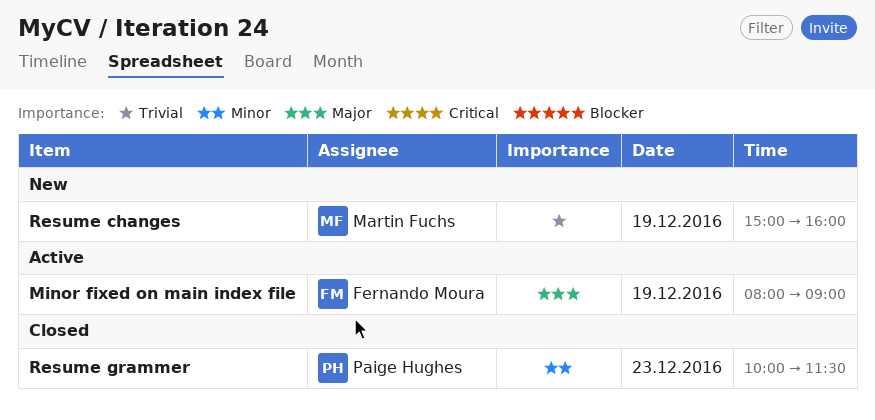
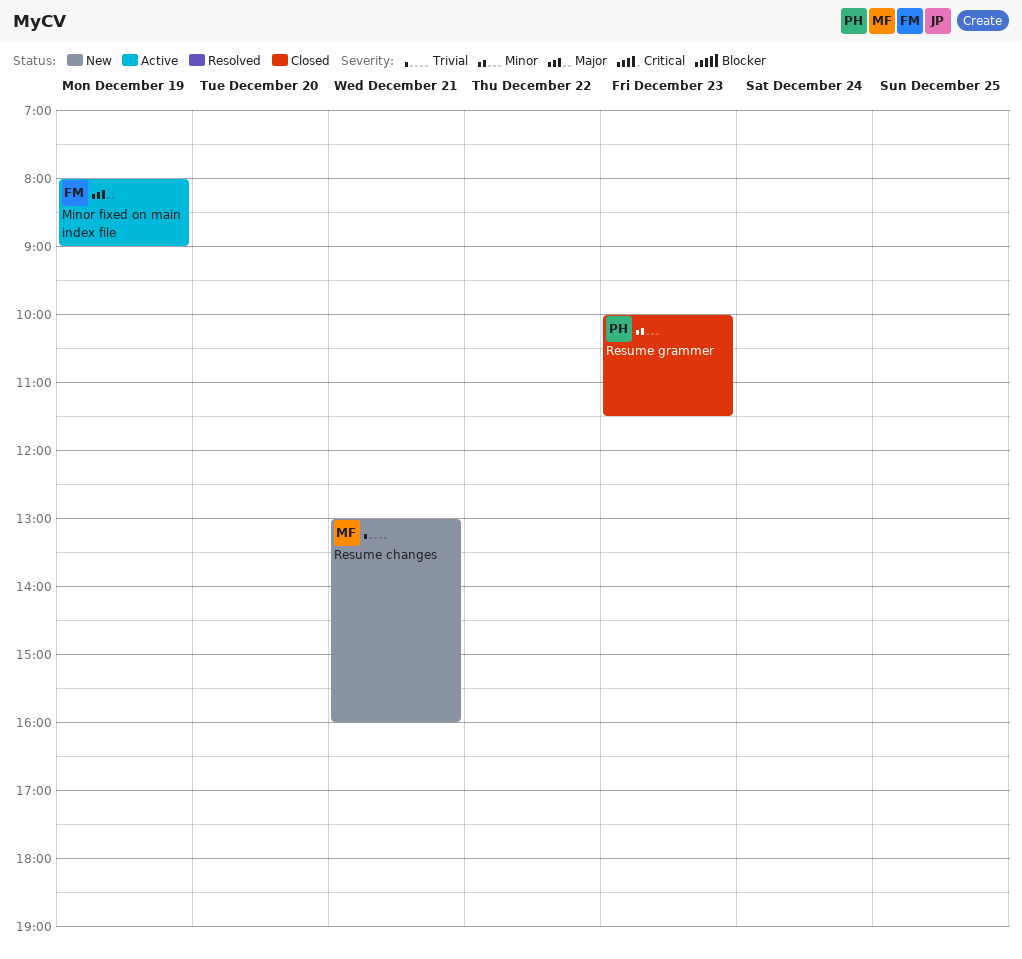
Resume changes, day: Dec 19 -> Dec 21
Resume changes, begins: 15:00 -> 13:00

